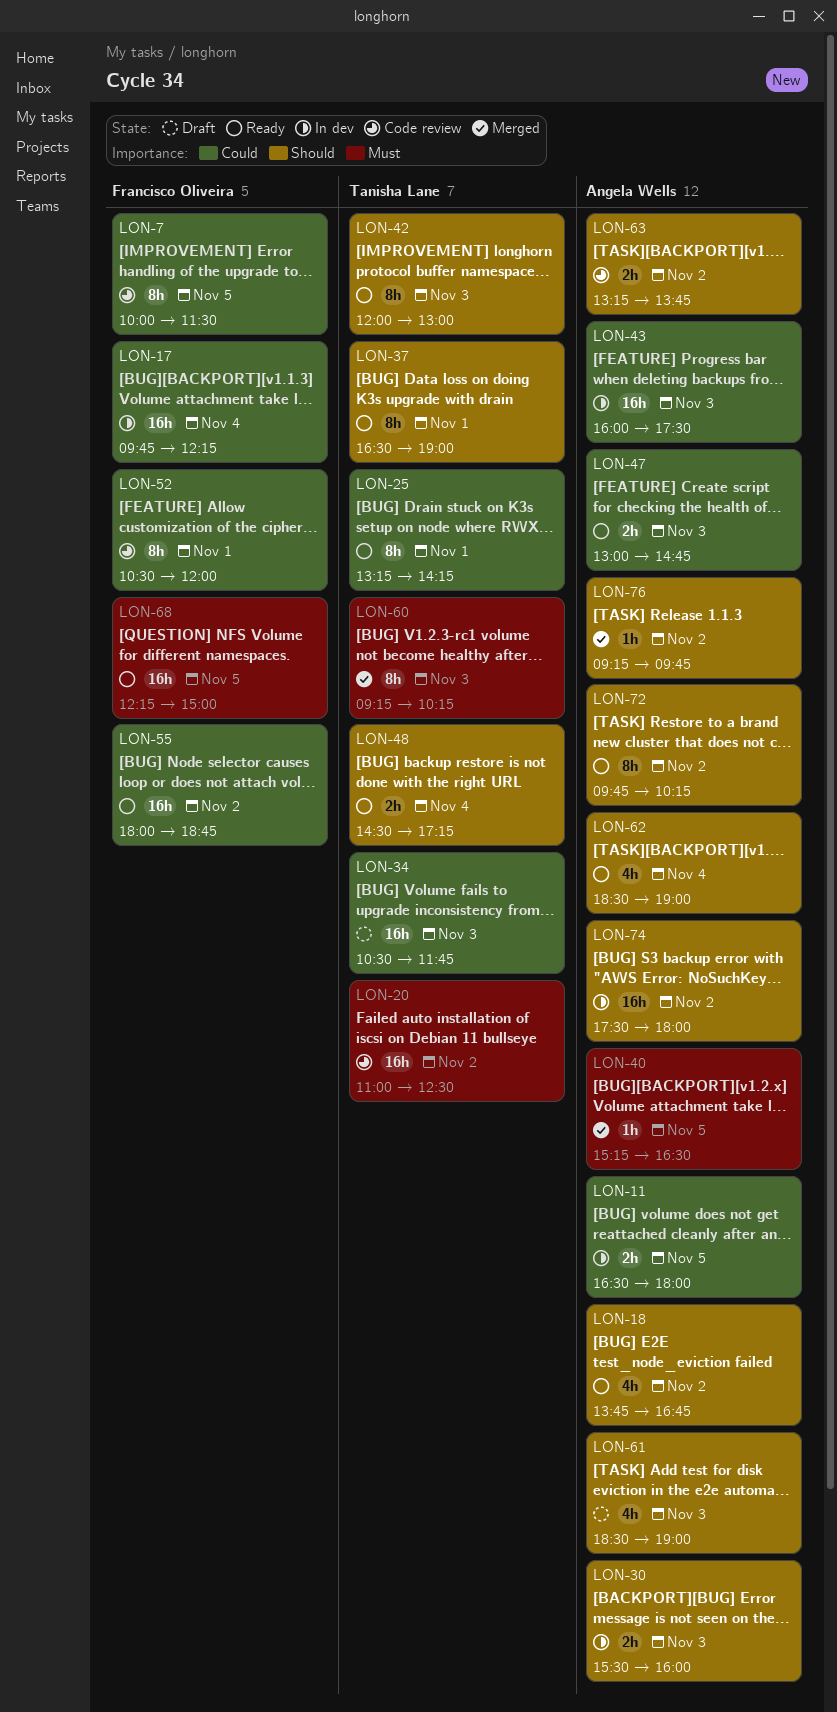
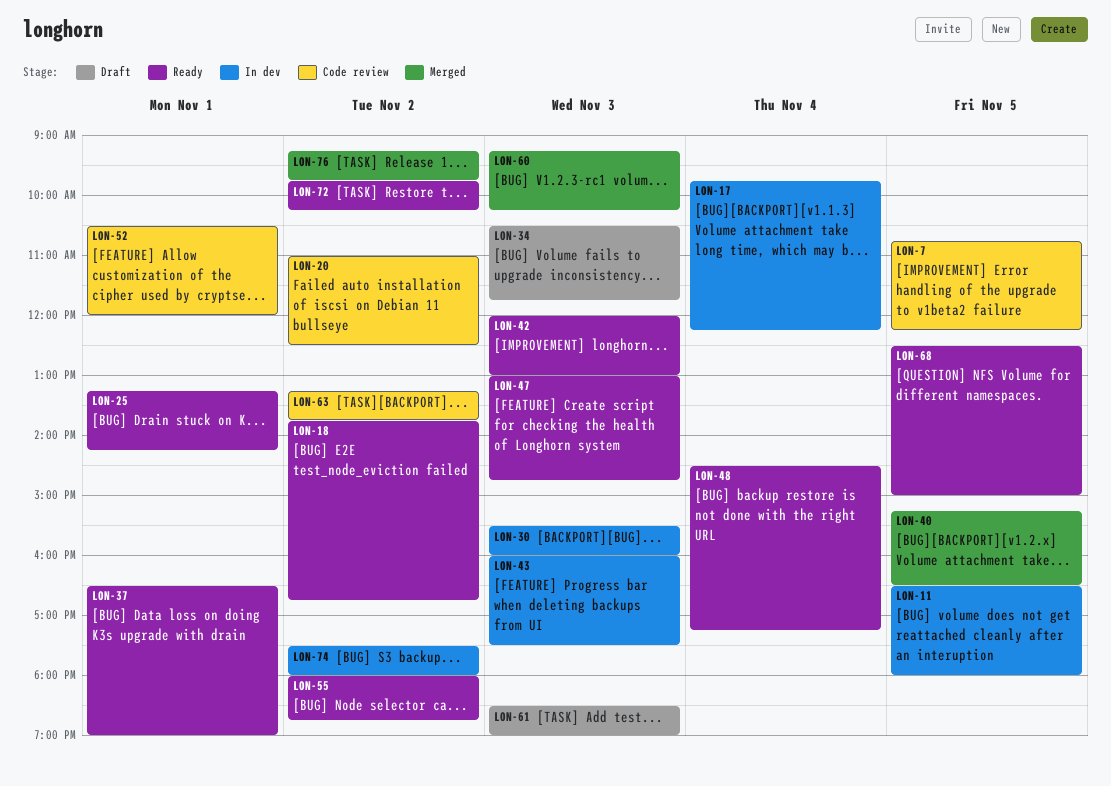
LON-7, begins: 10:00 -> 10:45
LON-7, ends: 11:30 -> 12:15
LON-62: present -> none
LON-68, begins: 12:15 -> 12:30

